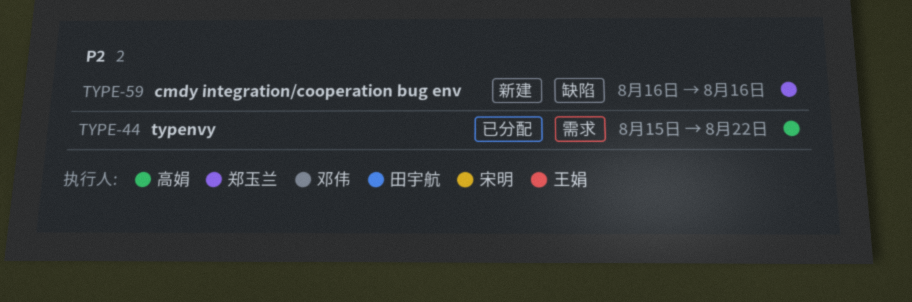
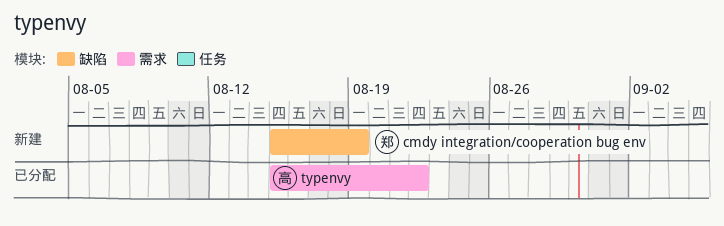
cmdy integration/cooperation bug env, start: Aug 16 -> Aug 15
cmdy integration/cooperation bug env, due: Aug 16 -> Aug 19

